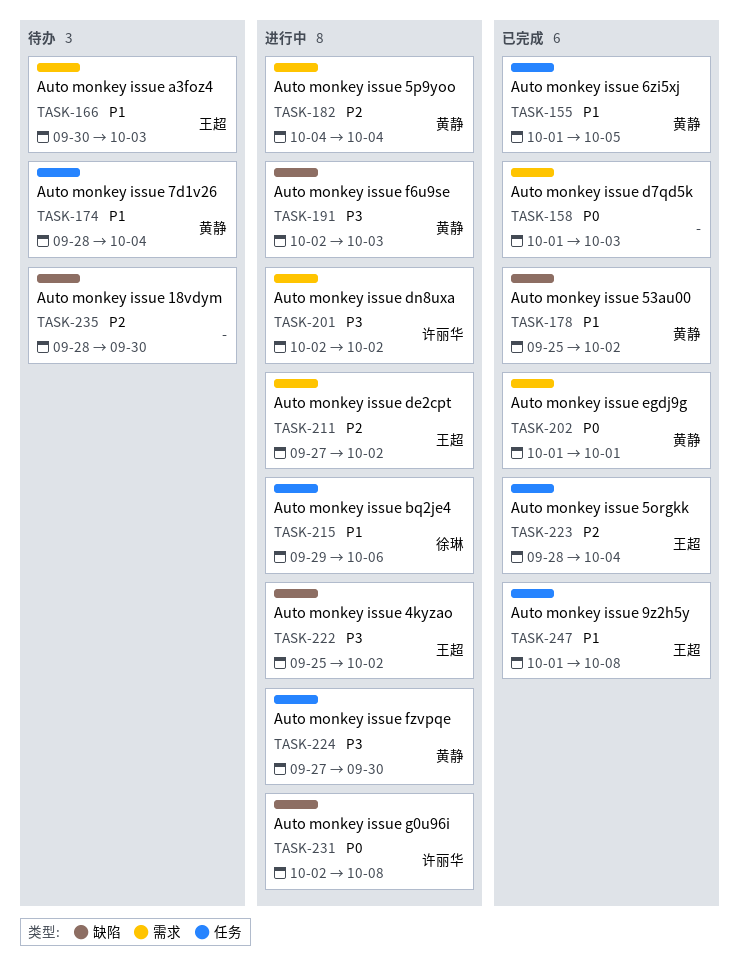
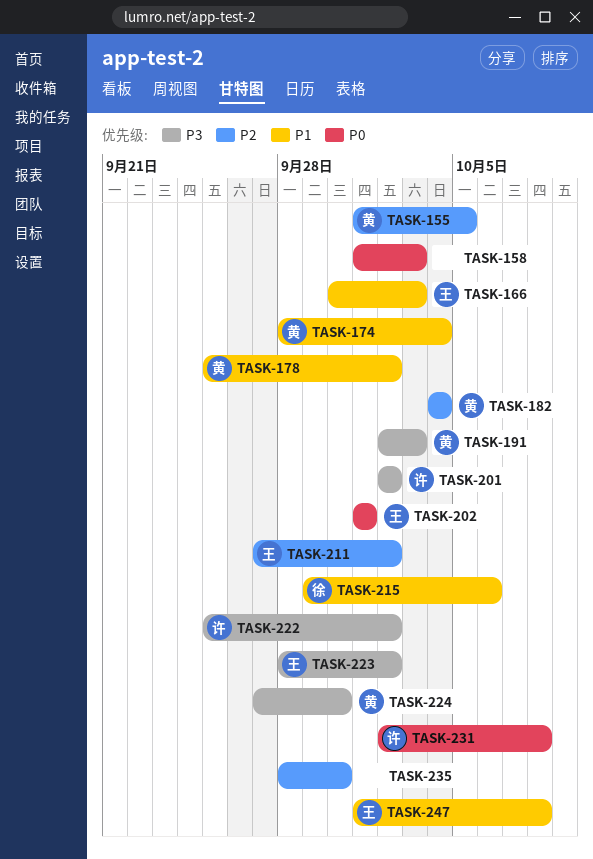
TASK-155, priority: P1 -> P2
TASK-202, owner: 黄静 -> 王超
TASK-222, owner: 王超 -> 许丽华
TASK-223, priority: P2 -> P3
TASK-223, due: Oct 4 -> Oct 2

